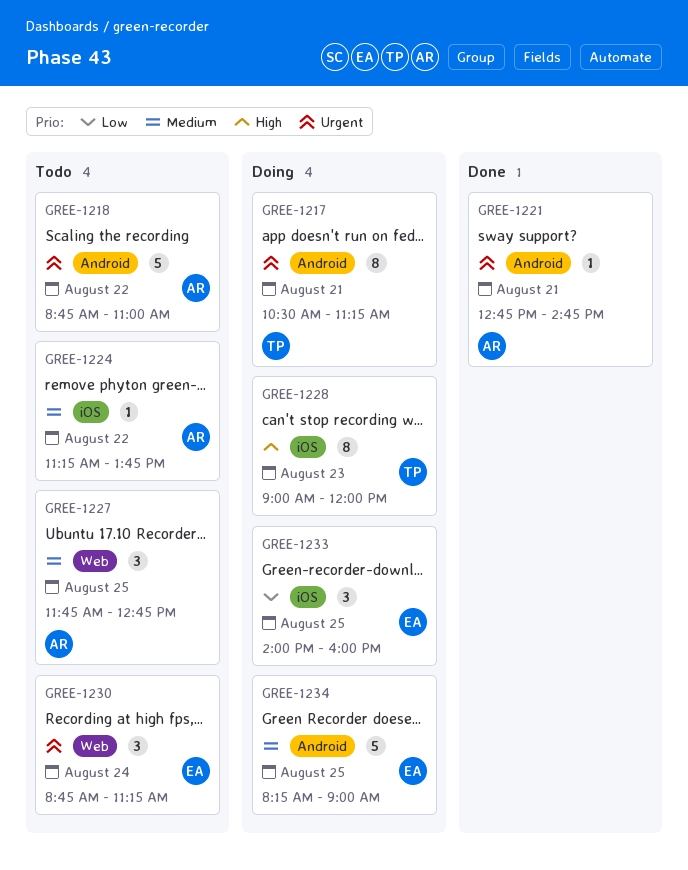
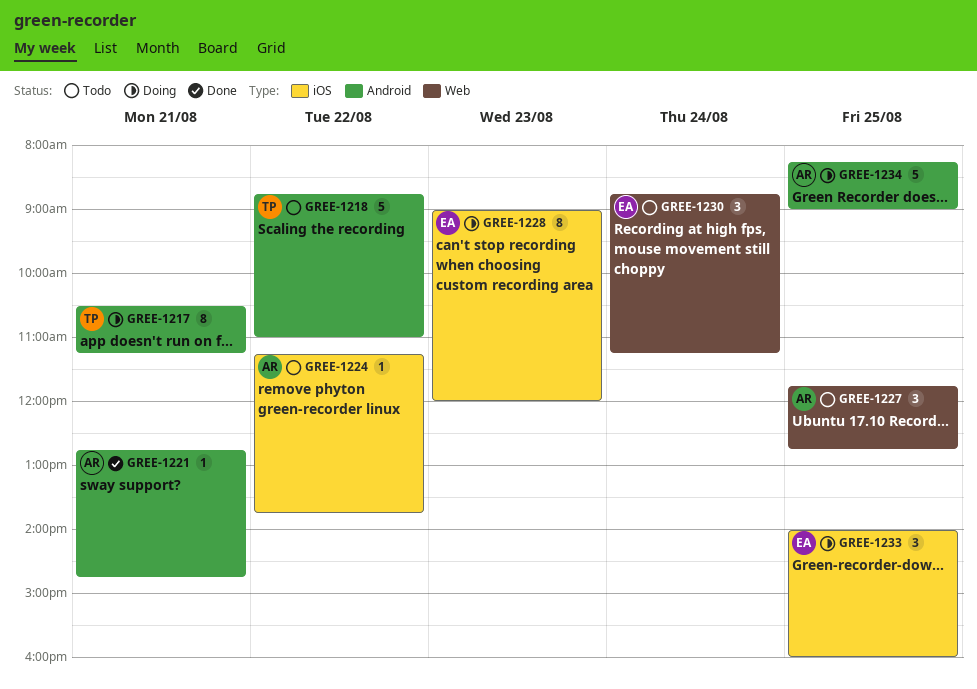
GREE-1218, owner: AR -> TP
GREE-1228, owner: TP -> EA
GREE-1234, owner: EA -> AR

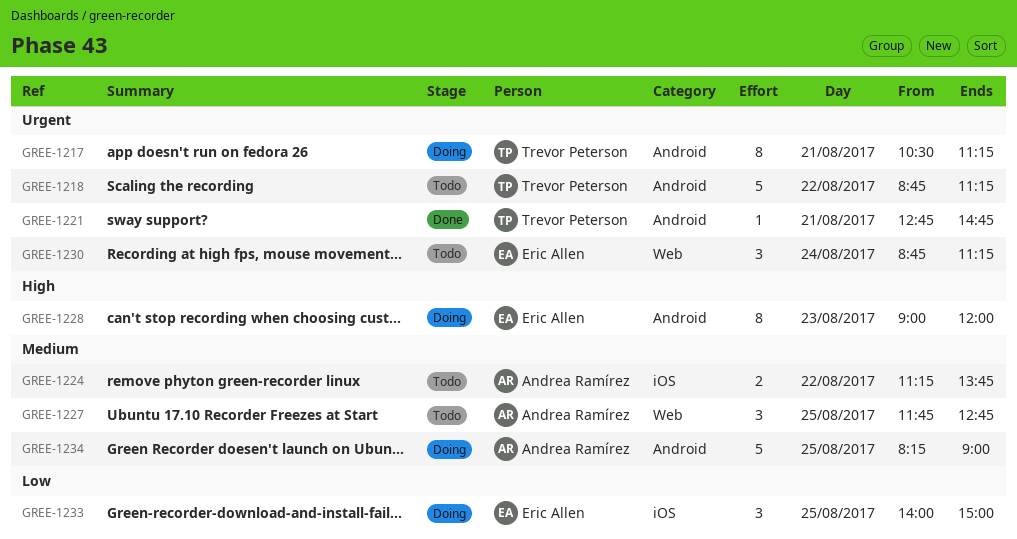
GREE-1218, ends: 11:00 -> 11:15
GREE-1221, owner: Andrea Ramírez -> Trevor Peterson
GREE-1224, estimate: 1 -> 2
GREE-1228, label: iOS -> Android
GREE-1233, ends: 16:00 -> 15:00

